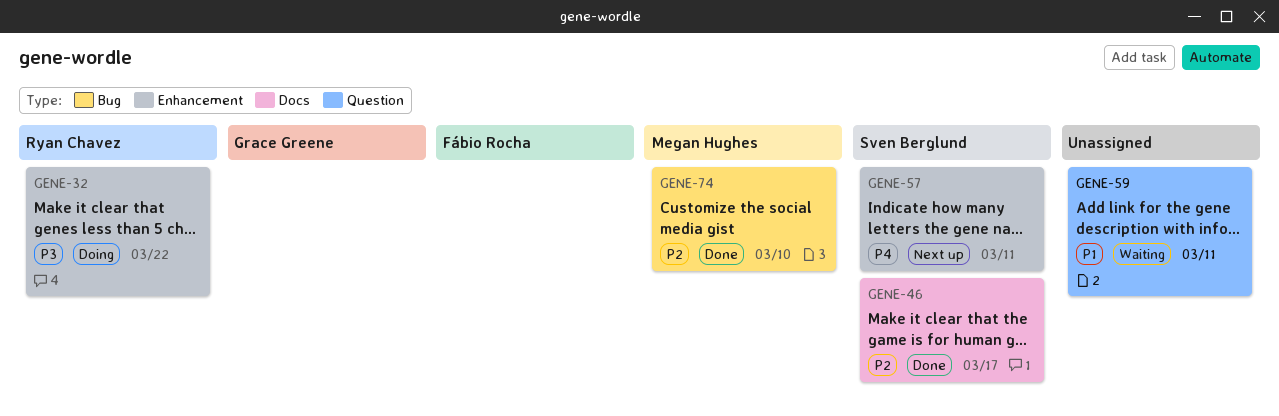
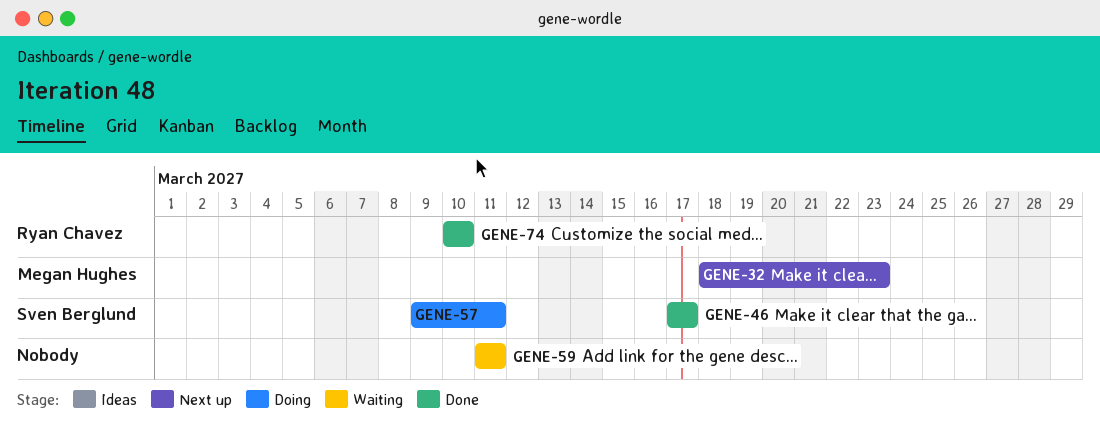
GENE-32, status: Doing -> Next up
GENE-32, owner: Ryan Chavez -> Megan Hughes
GENE-32, due: Mar 22 -> Mar 23
GENE-57, status: Next up -> Doing
GENE-74, owner: Megan Hughes -> Ryan Chavez

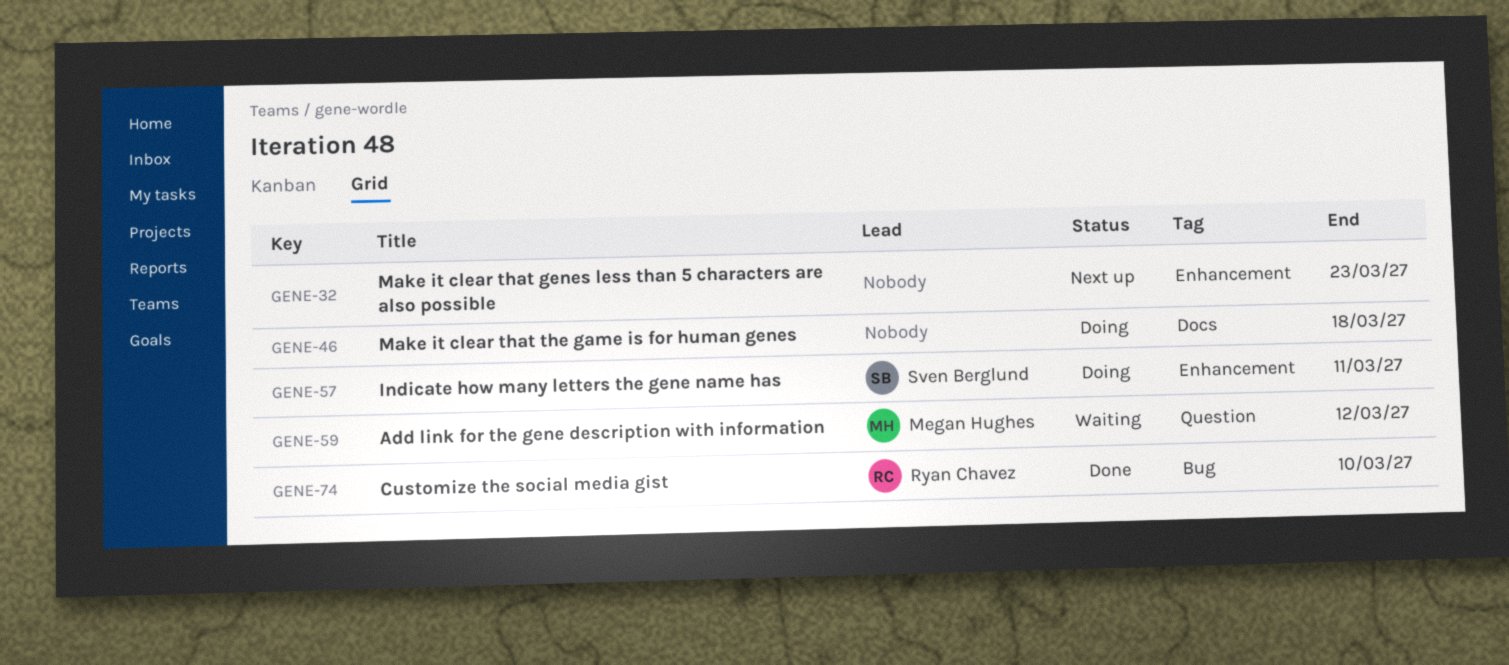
GENE-32, owner: Megan Hughes -> none
GENE-46, status: Done -> Doing
GENE-46, owner: Sven Berglund -> none
GENE-46, due: Mar 17 -> Mar 18
GENE-59, owner: none -> Megan Hughes
GENE-59, due: Mar 11 -> Mar 12

